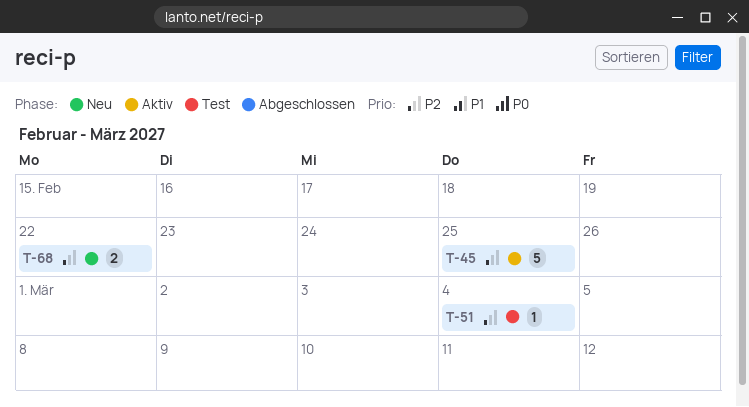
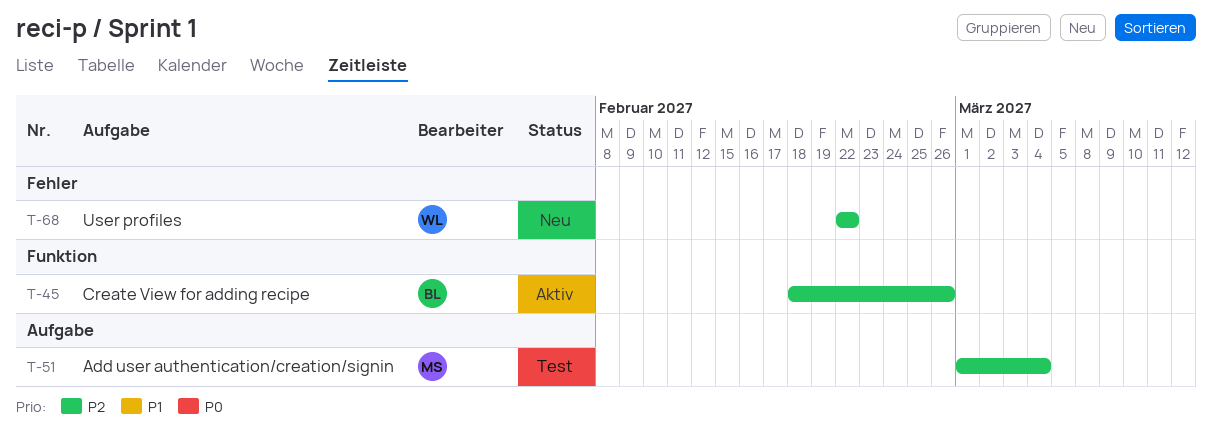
T-45, due: Feb 25 -> Feb 26

